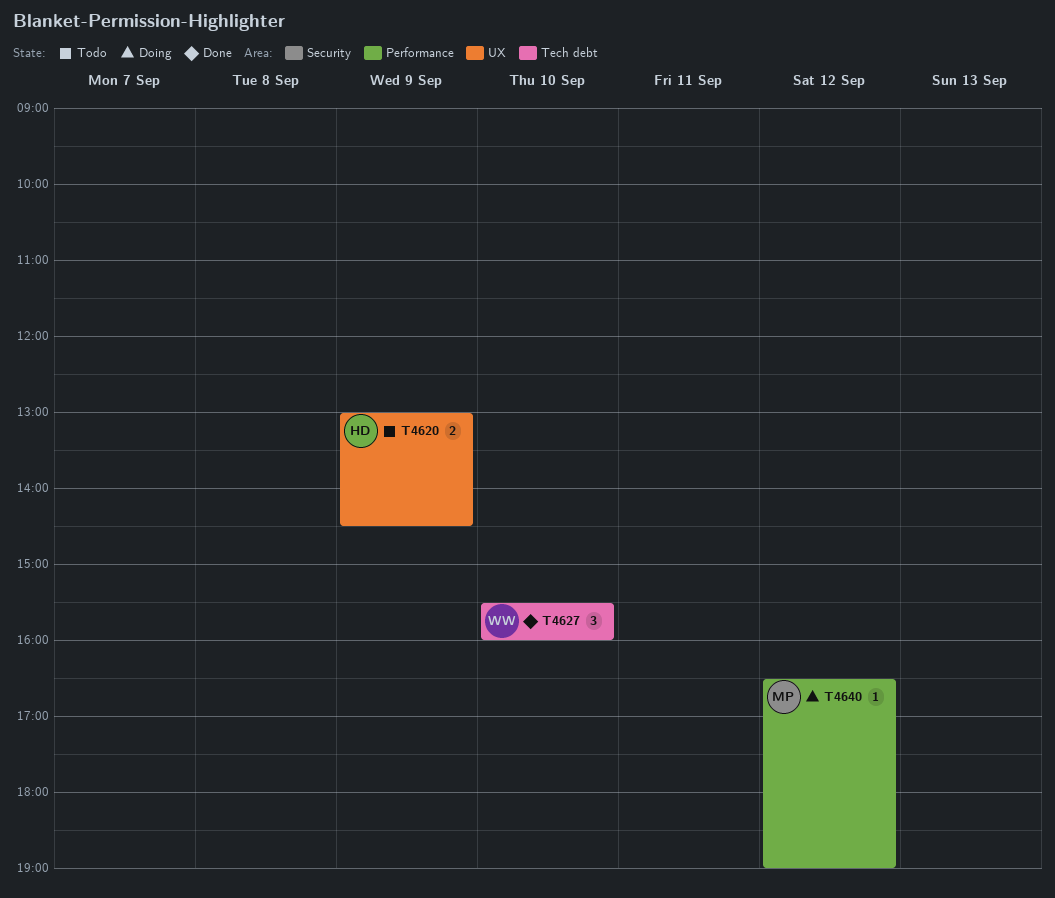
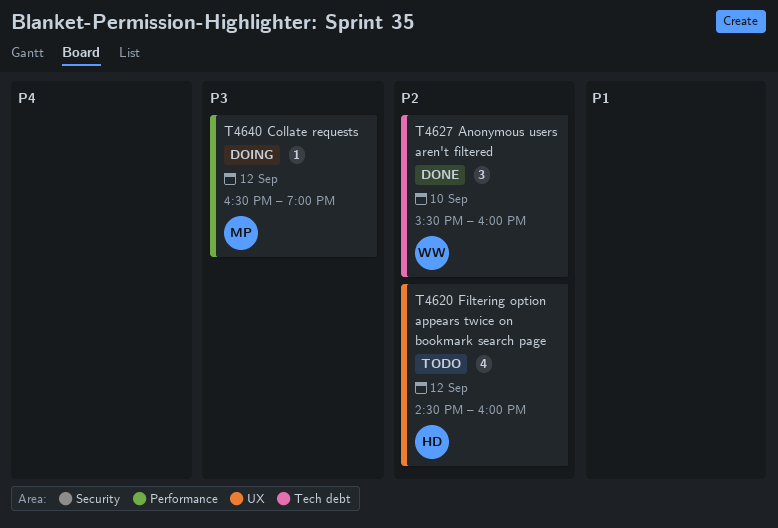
T4620, estimate: 2 -> 4
T4620, day: Sep 9 -> Sep 12
T4620, begins: 13:00 -> 14:30
T4620, ends: 14:30 -> 16:00

